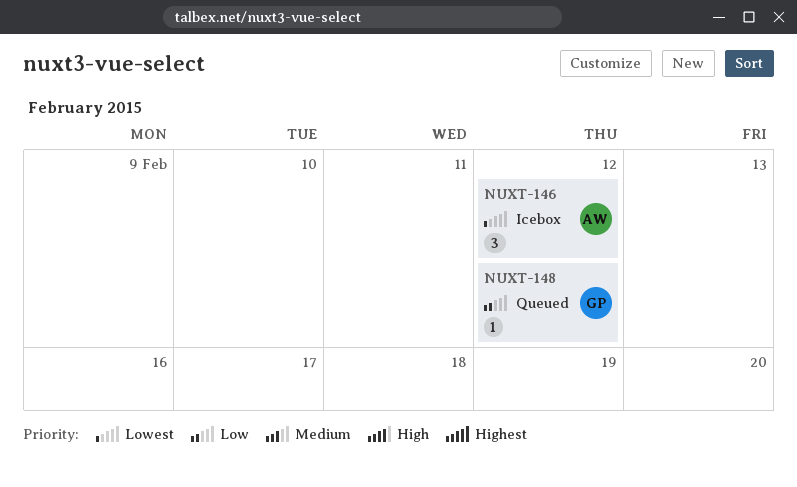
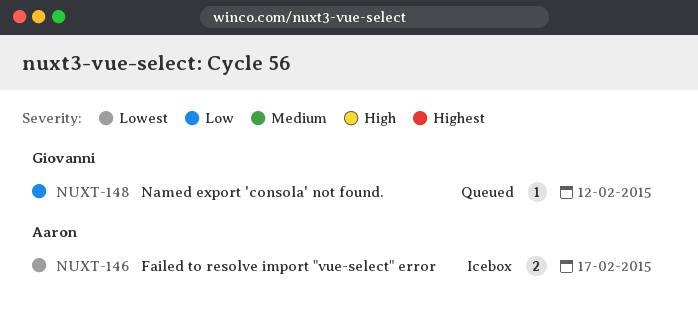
NUXT-146, estimate: 3 -> 2
NUXT-146, due: Feb 12 -> Feb 17

